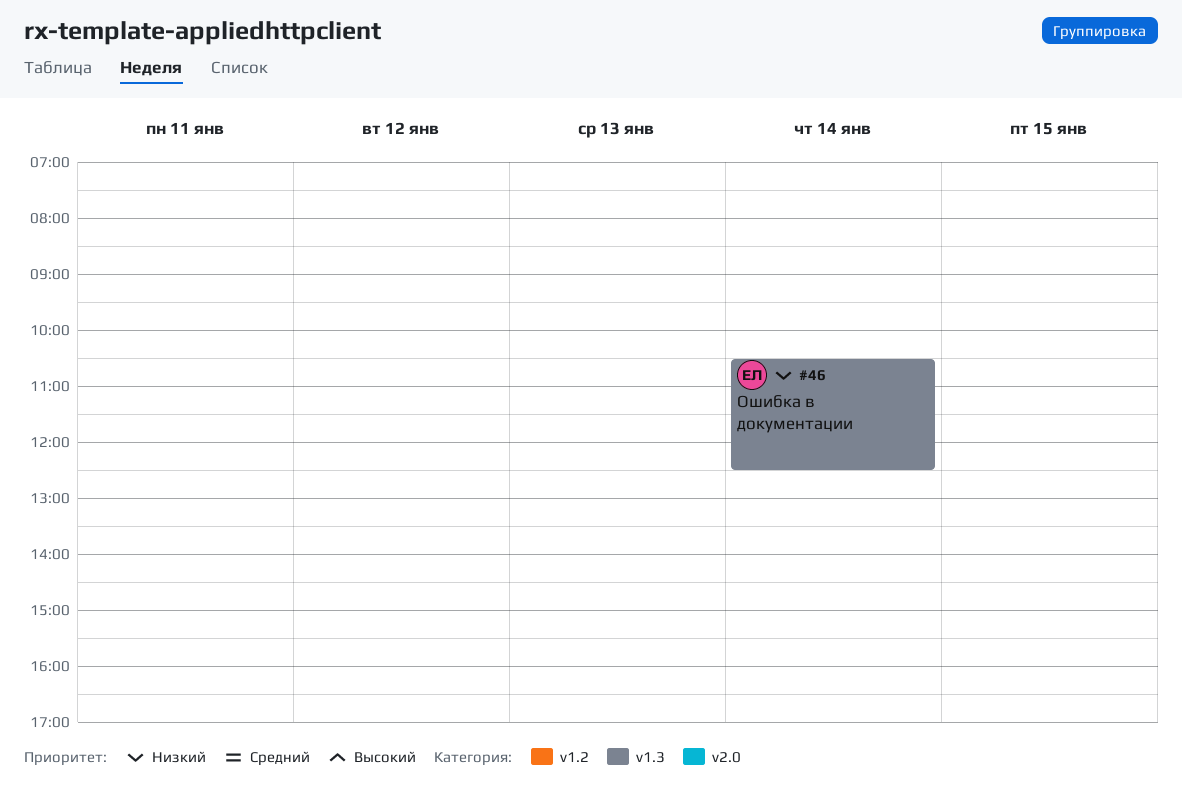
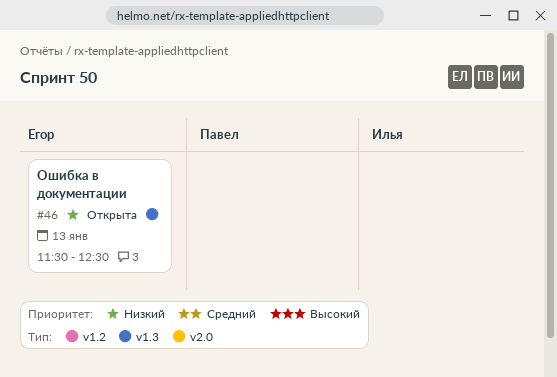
#46, day: Jan 14 -> Jan 13
#46, begins: 10:30 -> 11:30

